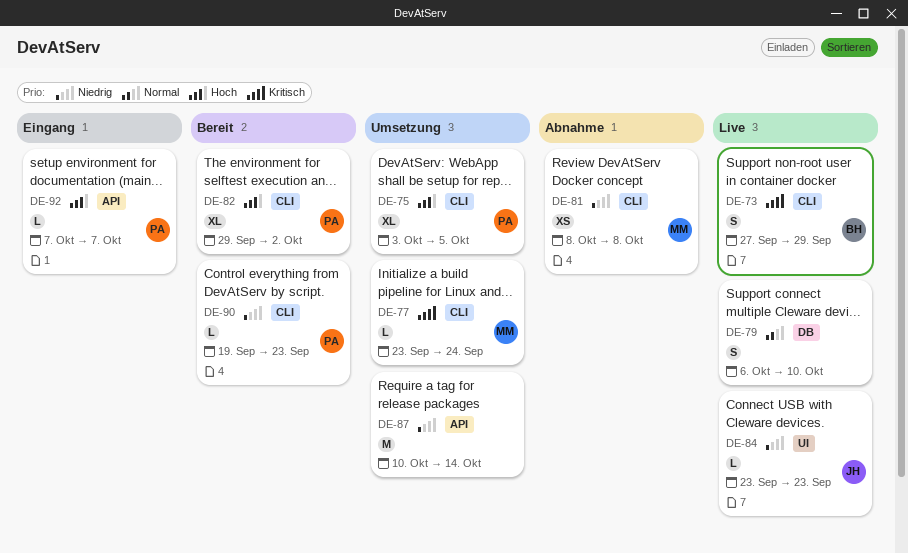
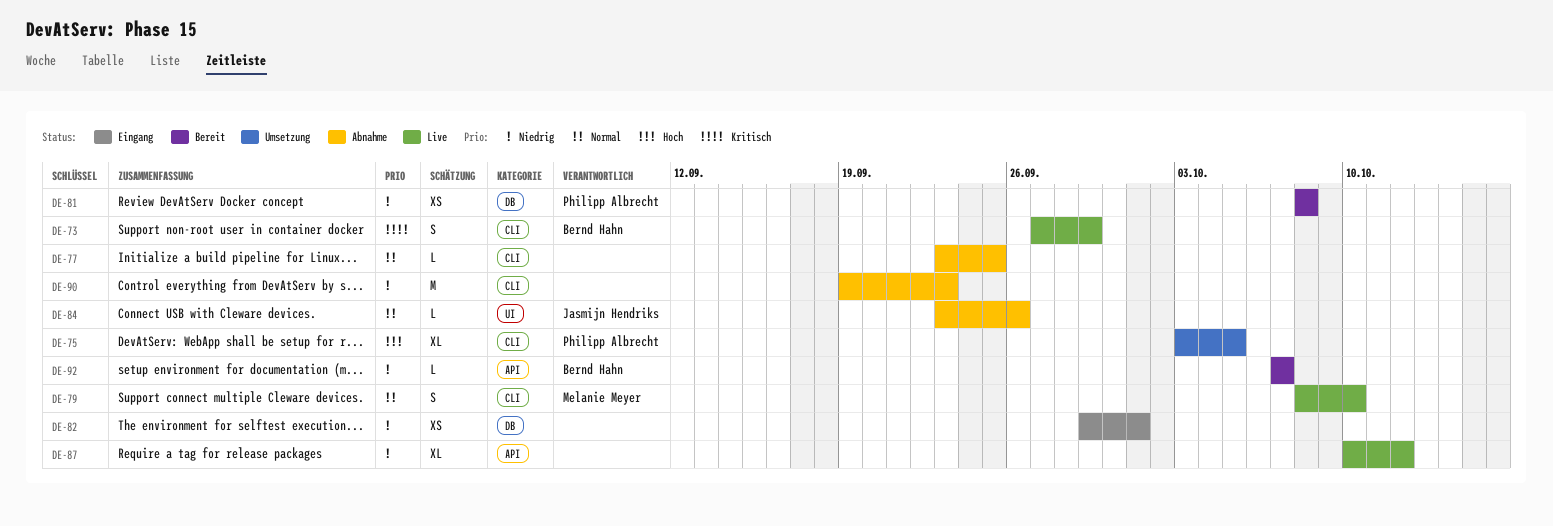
DE-77, status: Umsetzung -> Abnahme
DE-77, owner: Melanie Meyer -> none
DE-77, priority: Kritisch -> Normal
DE-77, due: Sep 24 -> Sep 25
DE-79, owner: none -> Melanie Meyer
DE-79, label: DB -> CLI
DE-79, start: Oct 6 -> Oct 8
DE-81, status: Abnahme -> Bereit
DE-81, owner: Melanie Meyer -> Philipp Albrecht
DE-81, label: CLI -> DB
DE-82, status: Bereit -> Eingang
DE-82, owner: Philipp Albrecht -> none
DE-82, priority: Hoch -> Niedrig
DE-82, label: CLI -> DB
DE-82, estimate: XL -> XS
DE-82, due: Oct 2 -> Oct 1
DE-84, status: Live -> Abnahme
DE-84, priority: Niedrig -> Normal
DE-84, due: Sep 23 -> Sep 26
DE-87, status: Umsetzung -> Live
DE-87, estimate: M -> XL
DE-87, due: Oct 14 -> Oct 12
DE-90, status: Bereit -> Abnahme
DE-90, owner: Philipp Albrecht -> none
DE-90, estimate: L -> M
DE-92, status: Eingang -> Bereit
DE-92, owner: Philipp Albrecht -> Bernd Hahn
DE-92, priority: Hoch -> Niedrig

